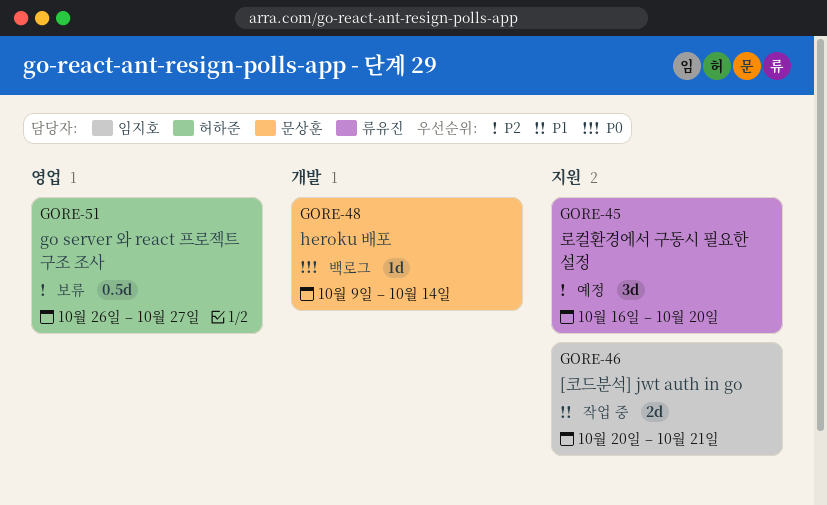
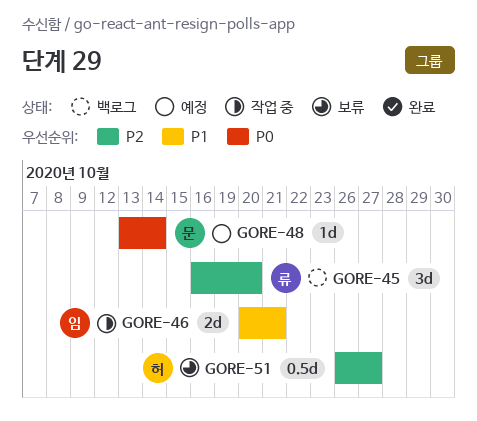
GORE-45, status: 예정 -> 백로그
GORE-48, status: 백로그 -> 예정
GORE-48, start: Oct 9 -> Oct 13

